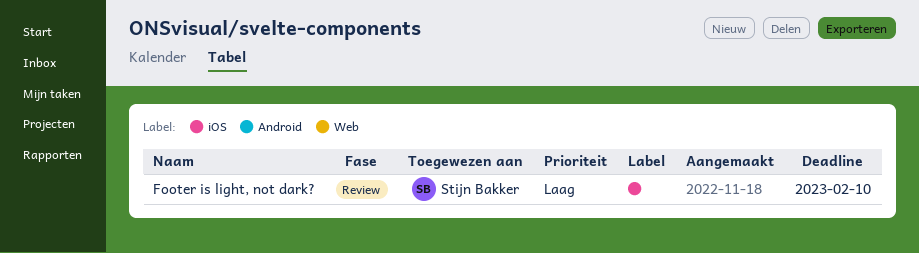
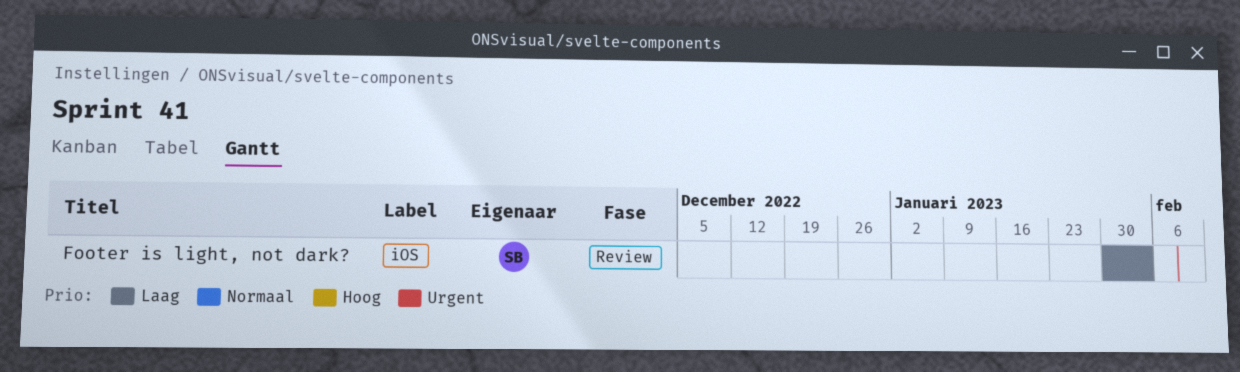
Footer is light, not dark?, due: Feb 10 -> Feb 3

